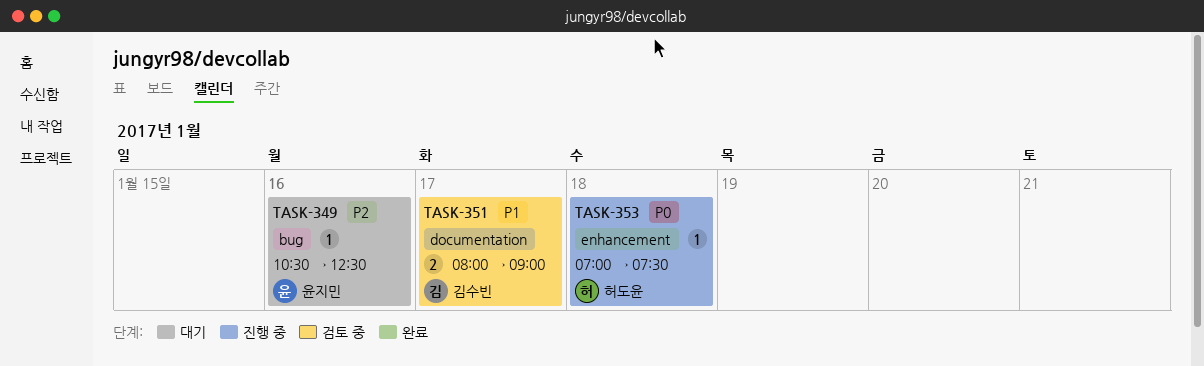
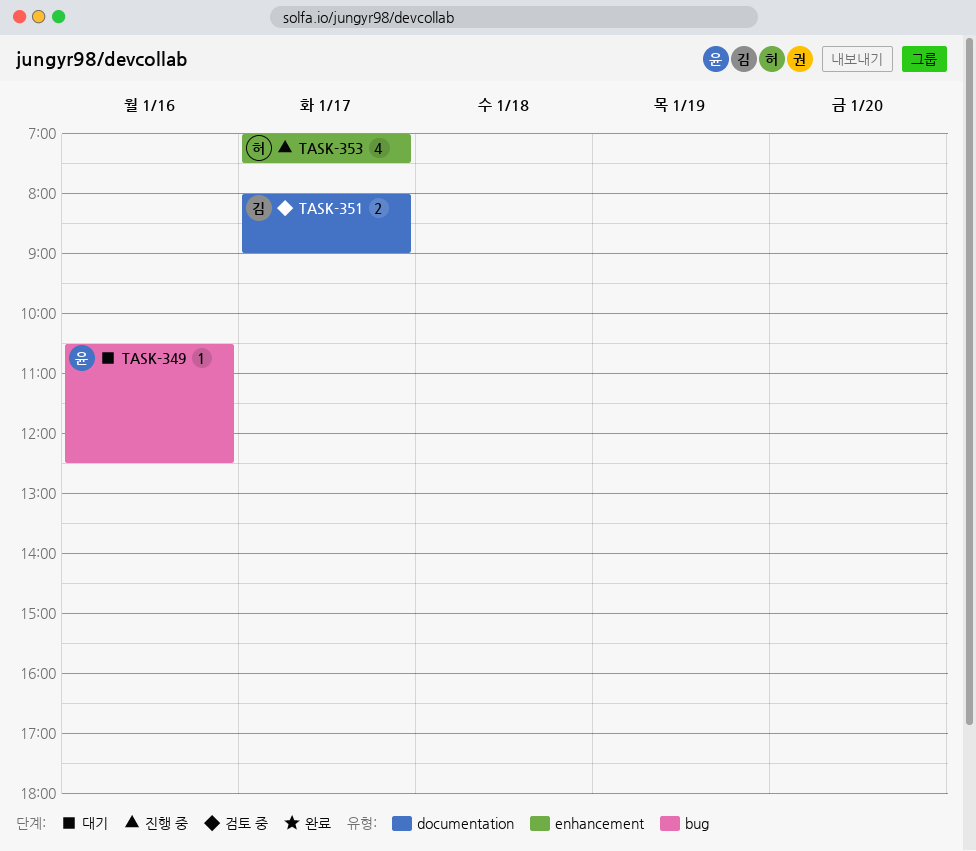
TASK-353, estimate: 1 -> 4
TASK-353, day: Jan 18 -> Jan 17

